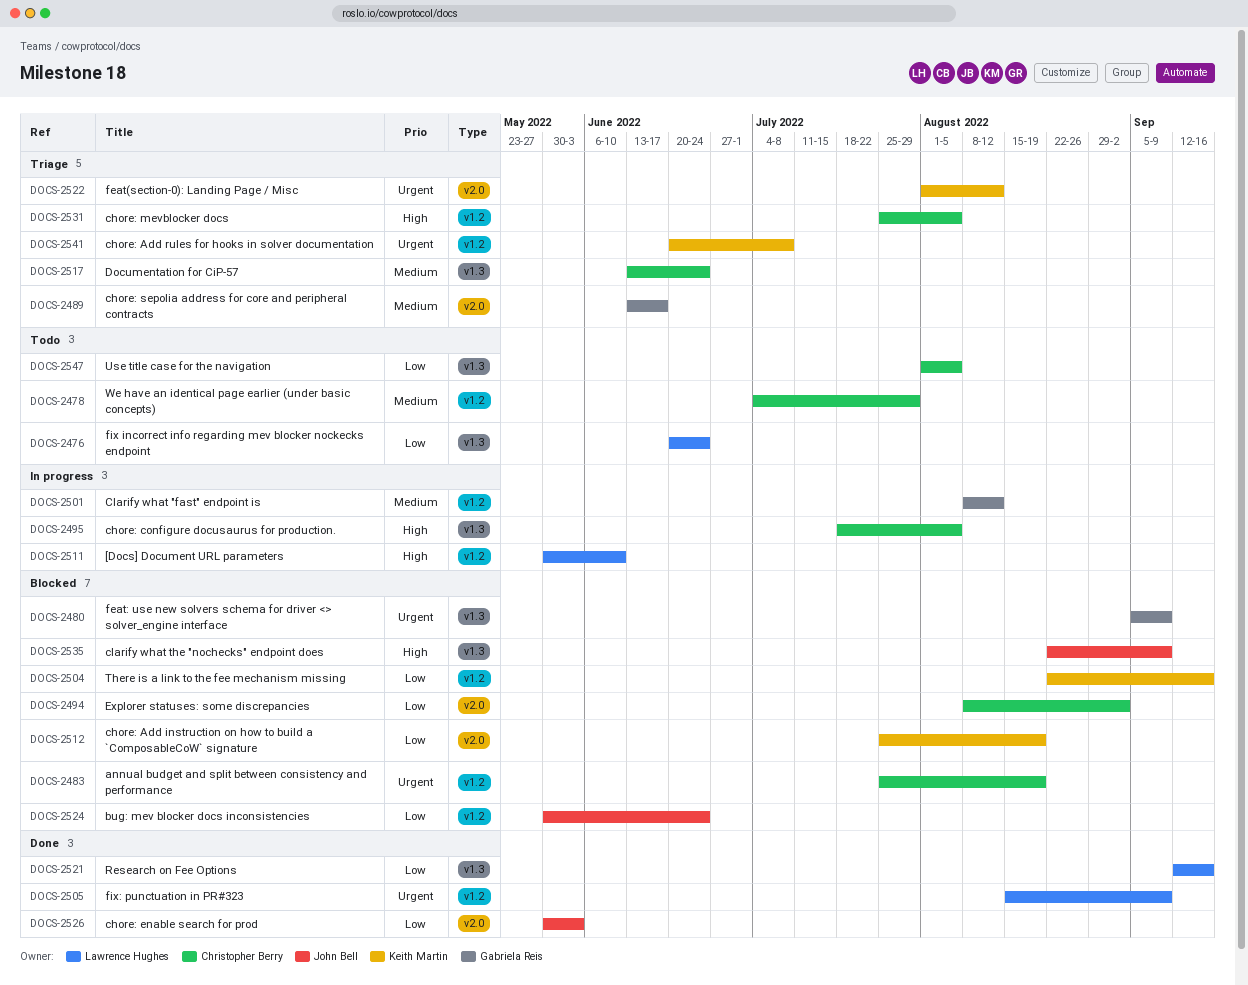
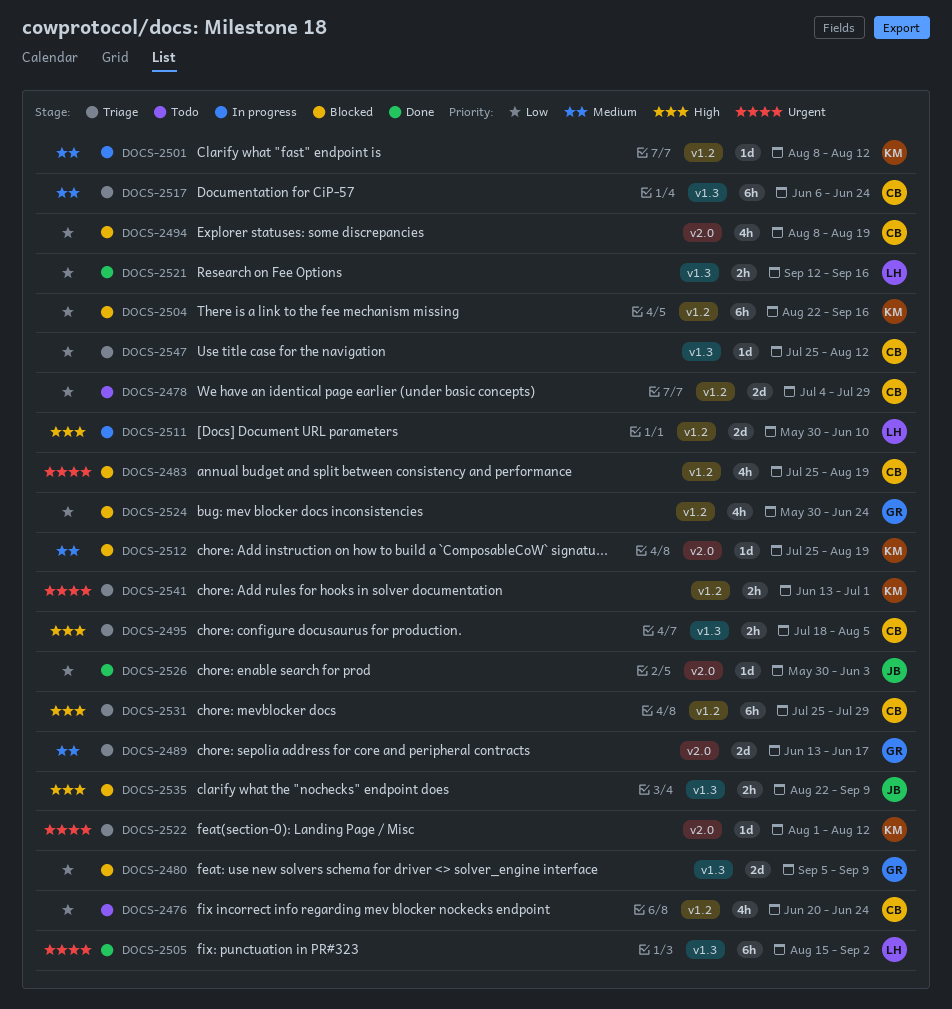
DOCS-2476, owner: Lawrence Hughes -> Christopher Berry
DOCS-2476, label: v1.3 -> v1.2
DOCS-2478, priority: Medium -> Low
DOCS-2480, priority: Urgent -> Low
DOCS-2494, due: Sep 2 -> Aug 19
DOCS-2495, status: In progress -> Triage
DOCS-2501, owner: Gabriela Reis -> Keith Martin
DOCS-2505, label: v1.2 -> v1.3
DOCS-2505, due: Sep 9 -> Sep 2
DOCS-2512, priority: Low -> Medium
DOCS-2517, start: Jun 13 -> Jun 6
DOCS-2524, owner: John Bell -> Gabriela Reis
DOCS-2531, due: Aug 5 -> Jul 29
DOCS-2541, start: Jun 20 -> Jun 13
DOCS-2541, due: Jul 8 -> Jul 1
DOCS-2547, status: Todo -> Triage
DOCS-2547, start: Aug 1 -> Jul 25
DOCS-2547, due: Aug 5 -> Aug 12

